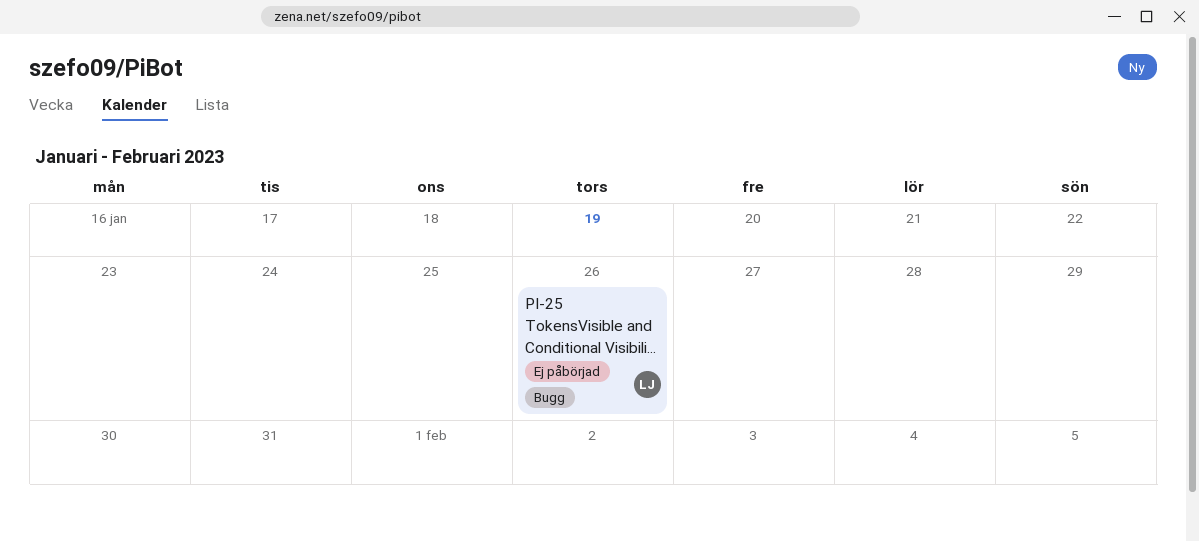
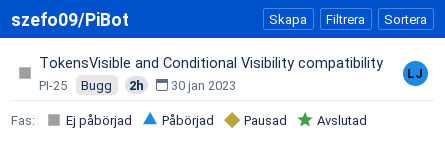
PI-25, due: Jan 26 -> Jan 30

